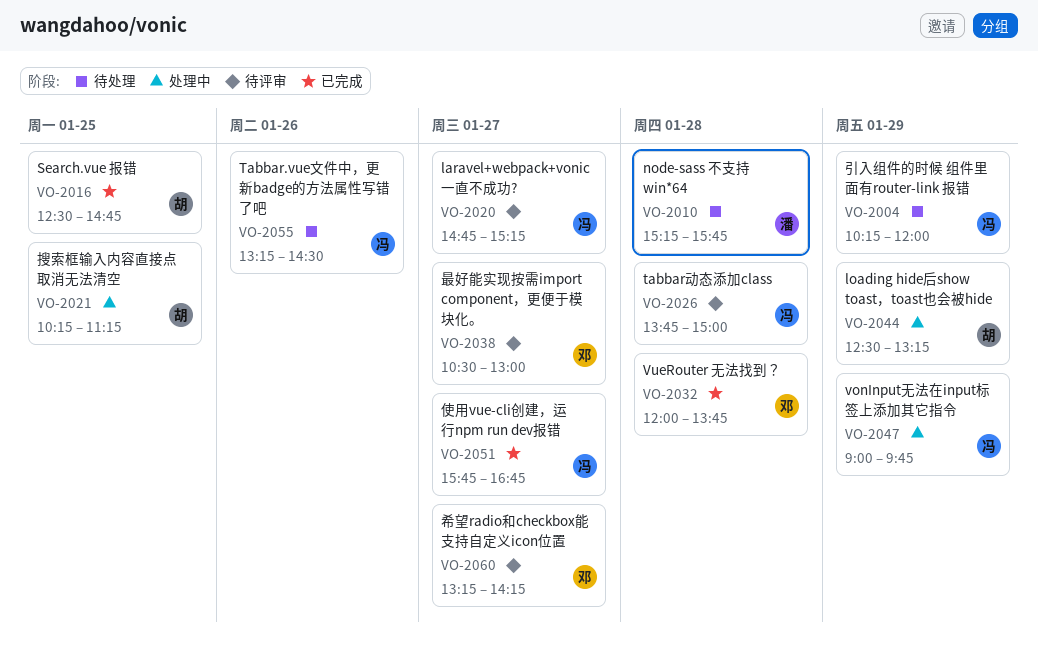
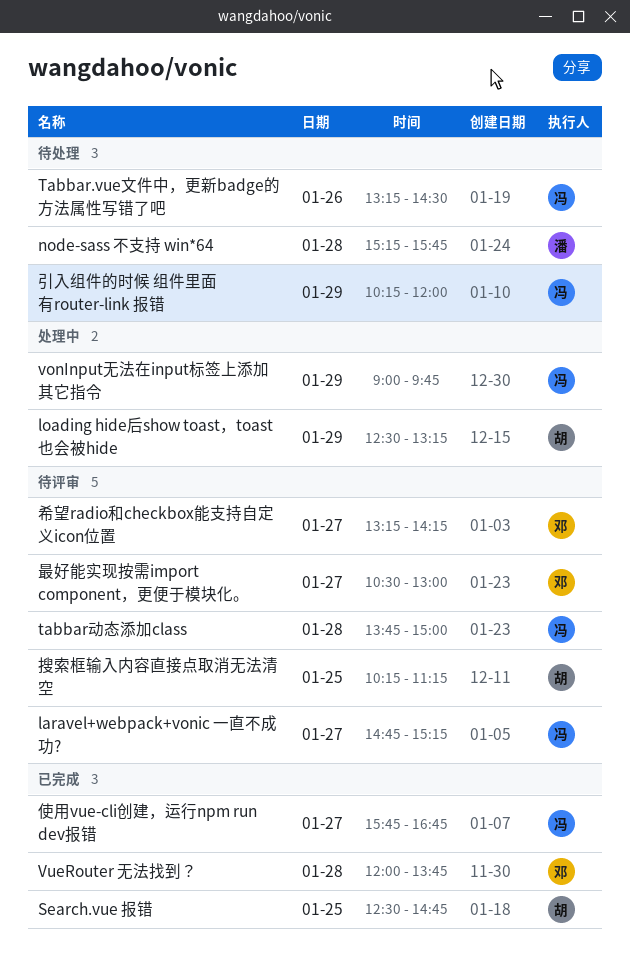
搜索框输入内容直接点取消无法清空, status: 处理中 -> 待评审

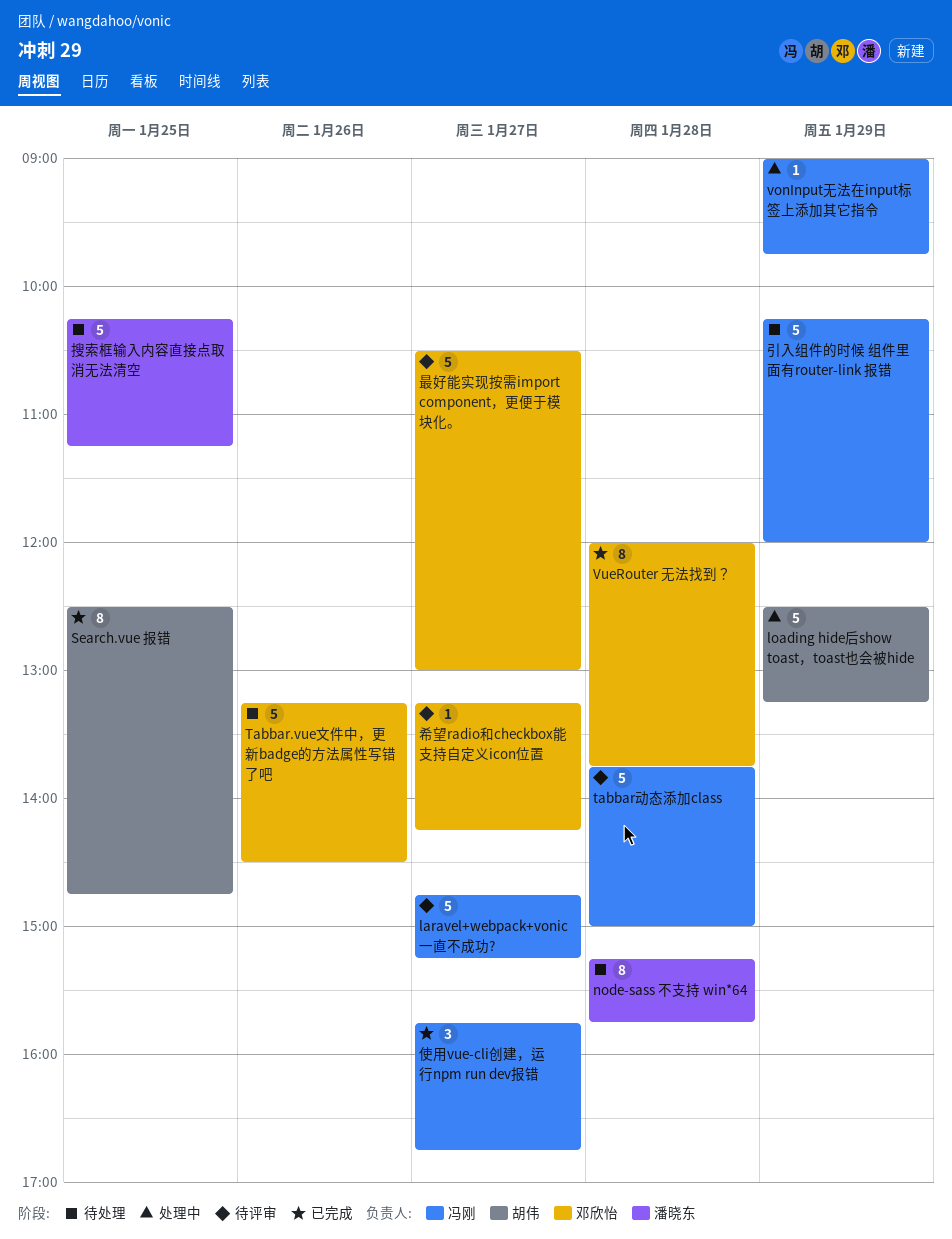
Tabbar.vue文件中，更新badge的方法属性写错了吧, owner: 冯刚 -> 邓欣怡
搜索框输入内容直接点取消无法清空, status: 待评审 -> 待处理
搜索框输入内容直接点取消无法清空, owner: 胡伟 -> 潘晓东

